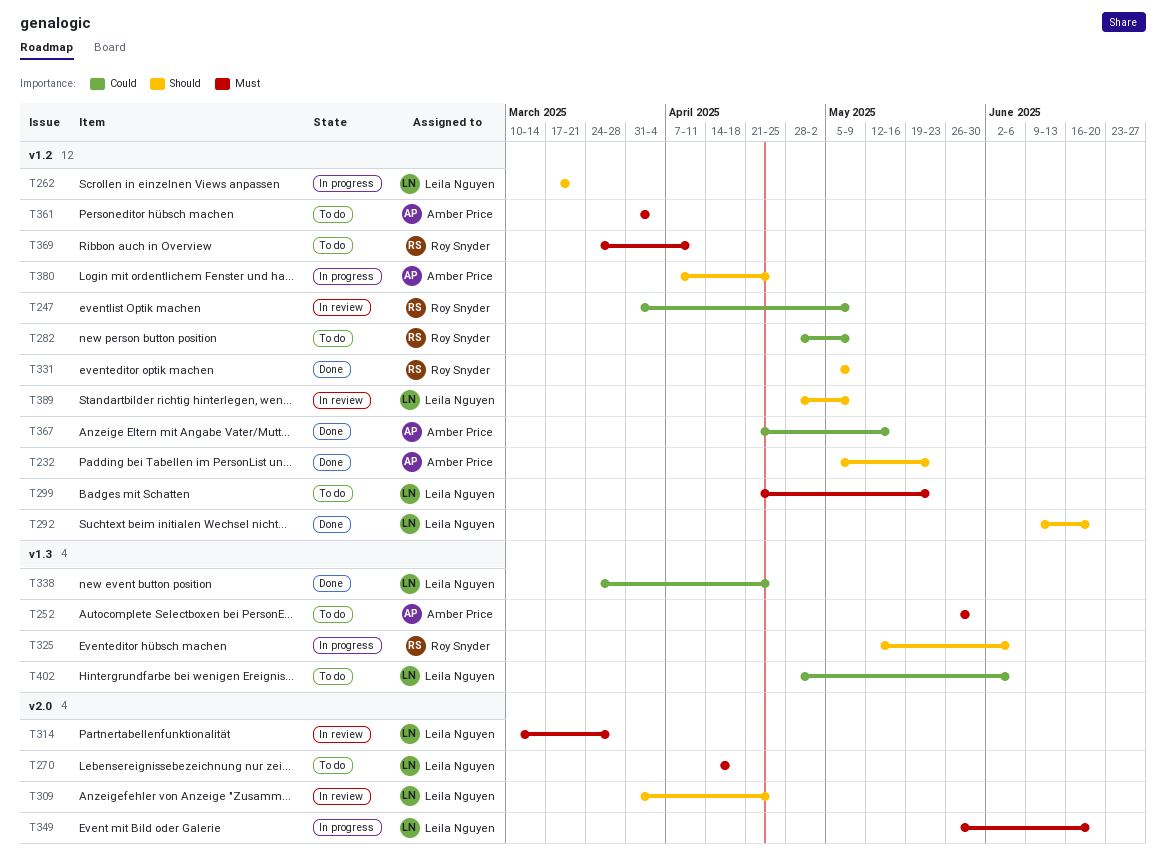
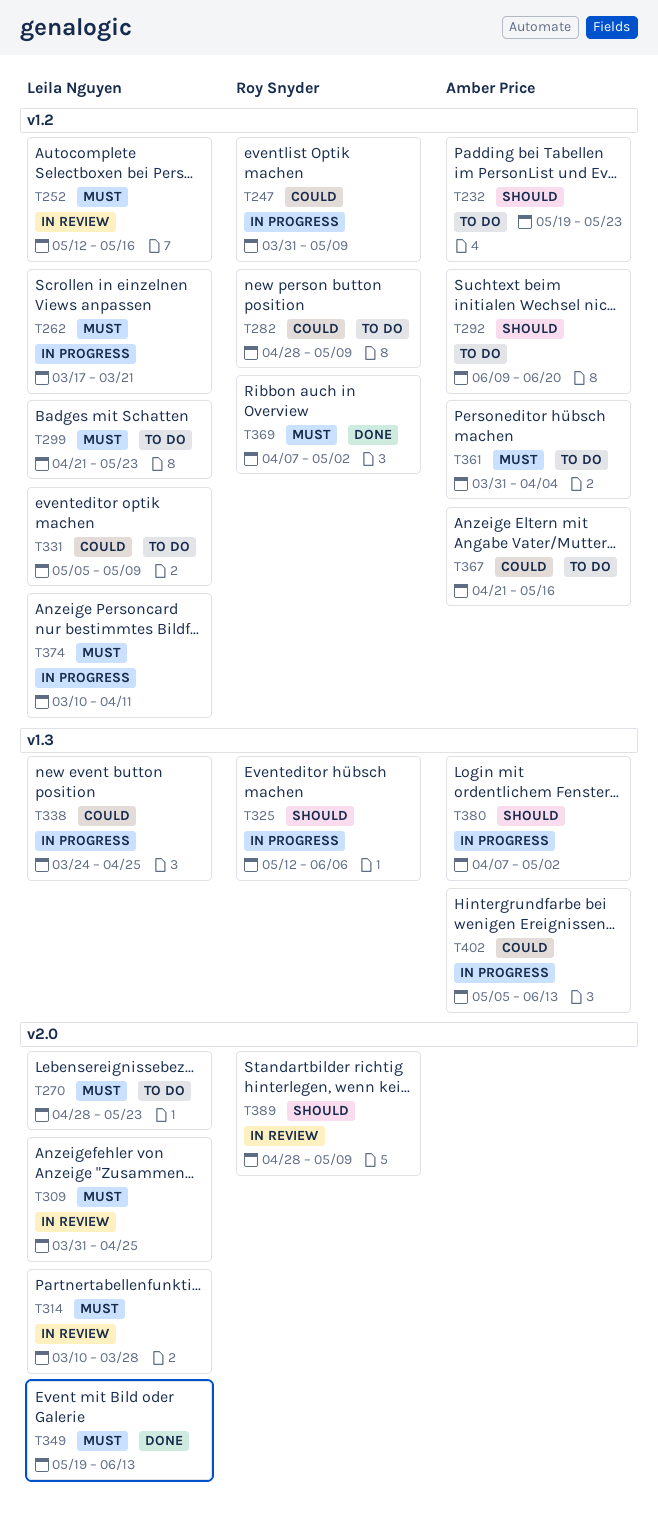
T232, status: Done -> To do
T232, start: May 5 -> May 19
T247, status: In review -> In progress
T252, status: To do -> In review
T252, owner: Amber Price -> Leila Nguyen
T252, label: v1.3 -> v1.2
T252, start: May 26 -> May 12
T252, due: May 30 -> May 16
T262, priority: Should -> Must
T270, start: Apr 14 -> Apr 28
T270, due: Apr 18 -> May 23
T292, status: Done -> To do
T292, owner: Leila Nguyen -> Amber Price
T309, priority: Should -> Must
T331, status: Done -> To do
T331, owner: Roy Snyder -> Leila Nguyen
T331, priority: Should -> Could
T338, status: Done -> In progress
T349, status: In progress -> Done
T349, start: May 26 -> May 19
T349, due: Jun 20 -> Jun 13
T367, status: Done -> To do
T369, status: To do -> Done
T369, start: Mar 24 -> Apr 7
T369, due: Apr 11 -> May 2
T374: none -> present
T380, label: v1.2 -> v1.3
T380, due: Apr 25 -> May 2
T389, owner: Leila Nguyen -> Roy Snyder
T389, label: v1.2 -> v2.0
T402, status: To do -> In progress
T402, owner: Leila Nguyen -> Amber Price
T402, start: Apr 28 -> May 5
T402, due: Jun 6 -> Jun 13

